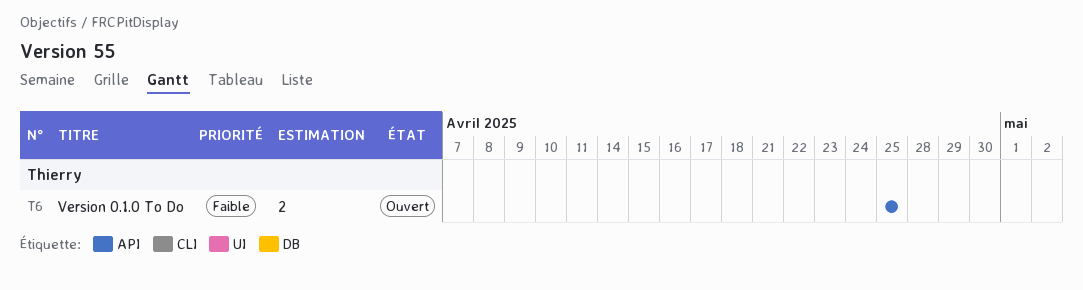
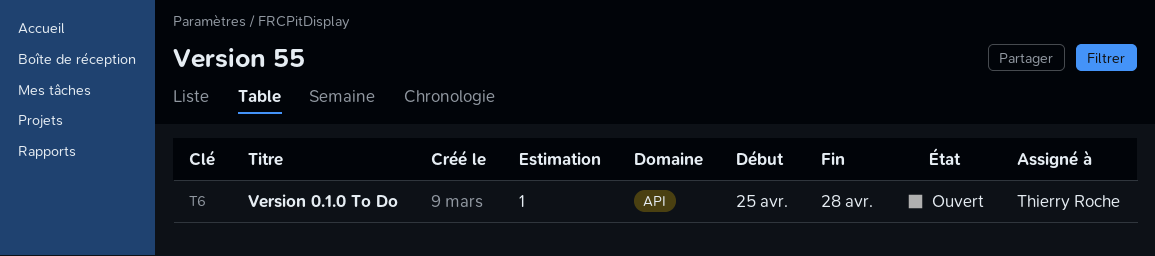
T6, estimate: 2 -> 1
T6, due: Apr 25 -> Apr 28

